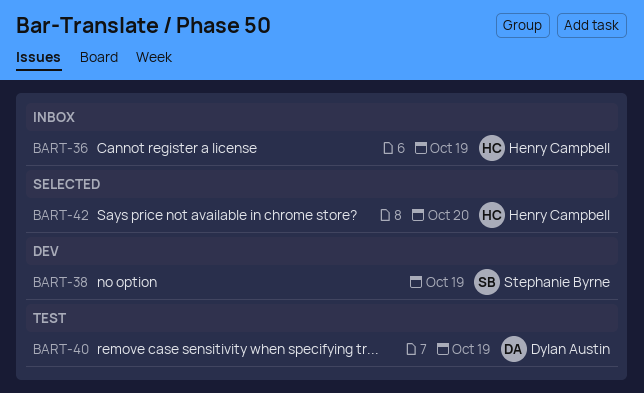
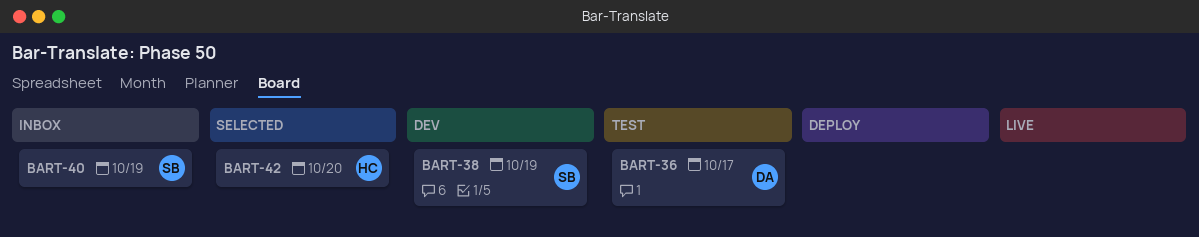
BART-36, status: Inbox -> Test
BART-36, owner: Henry Campbell -> Dylan Austin
BART-36, due: Oct 19 -> Oct 17
BART-40, status: Test -> Inbox
BART-40, owner: Dylan Austin -> Stephanie Byrne

